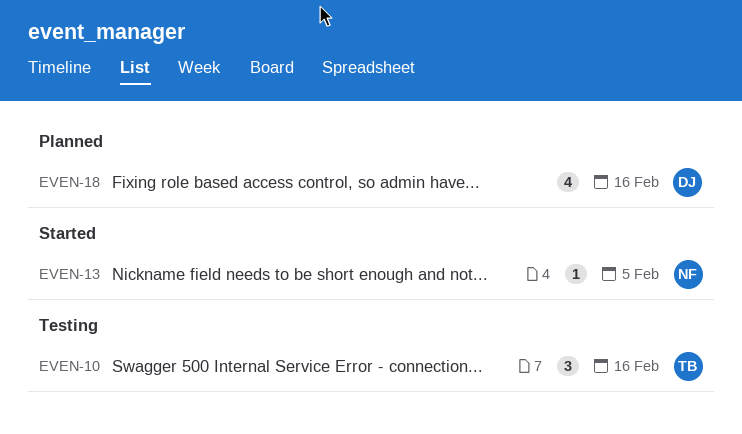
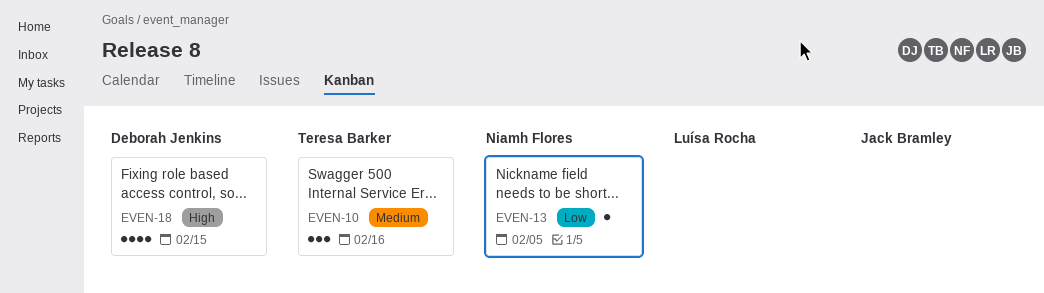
EVEN-18, due: Feb 16 -> Feb 15

